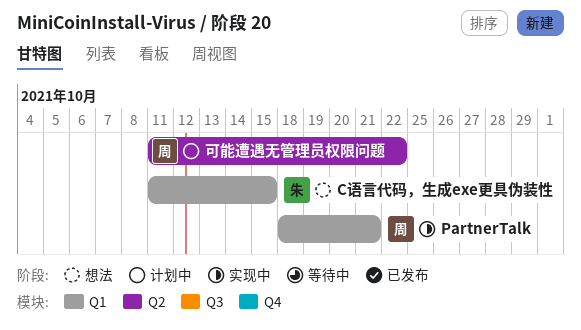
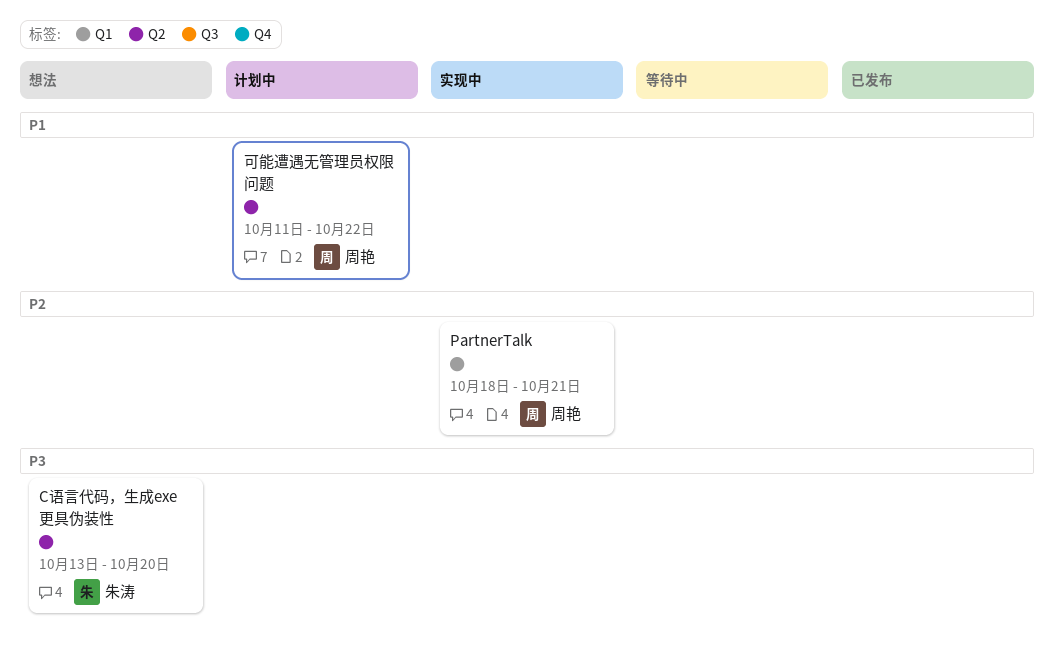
C语言代码，生成exe更具伪装性, label: Q1 -> Q2
C语言代码，生成exe更具伪装性, start: Oct 11 -> Oct 13
C语言代码，生成exe更具伪装性, due: Oct 15 -> Oct 20

